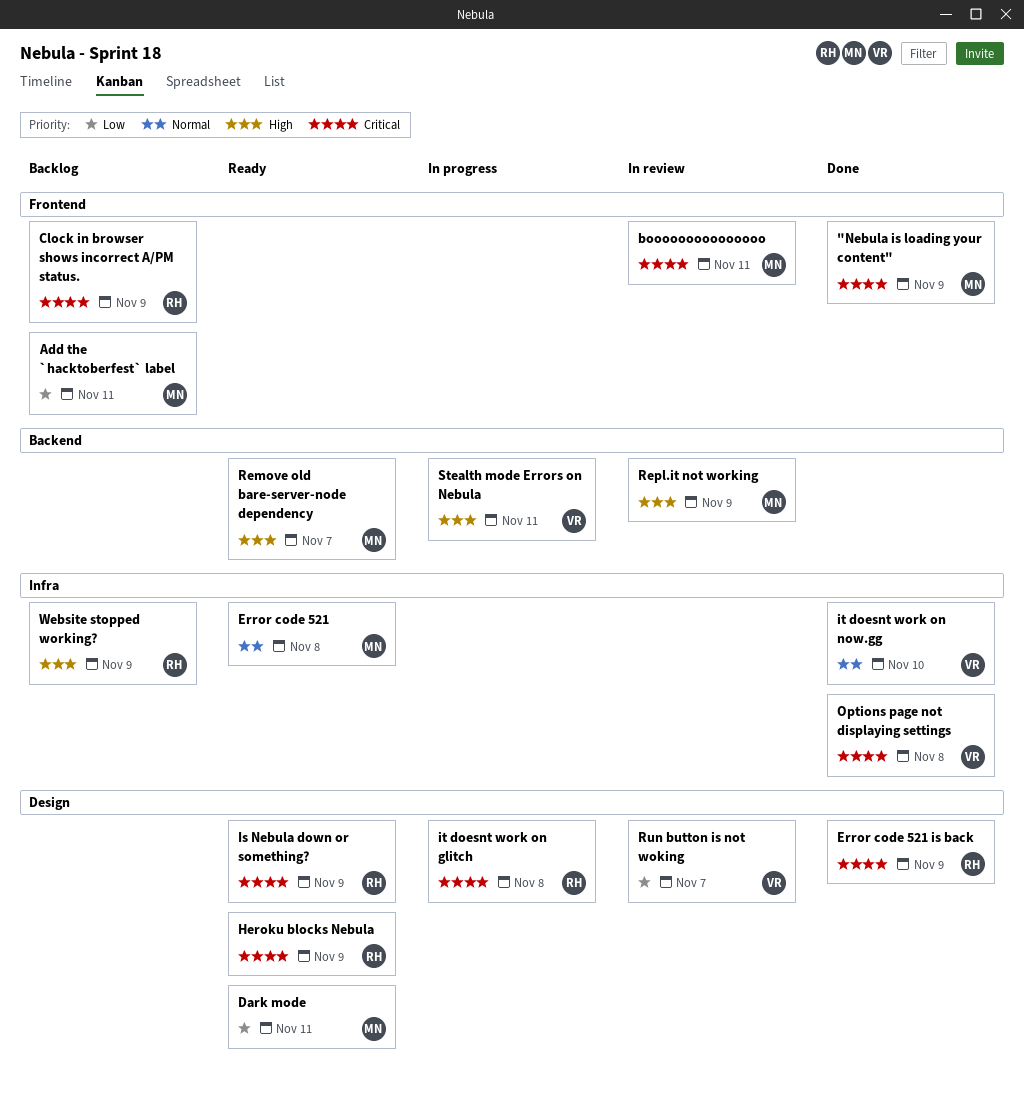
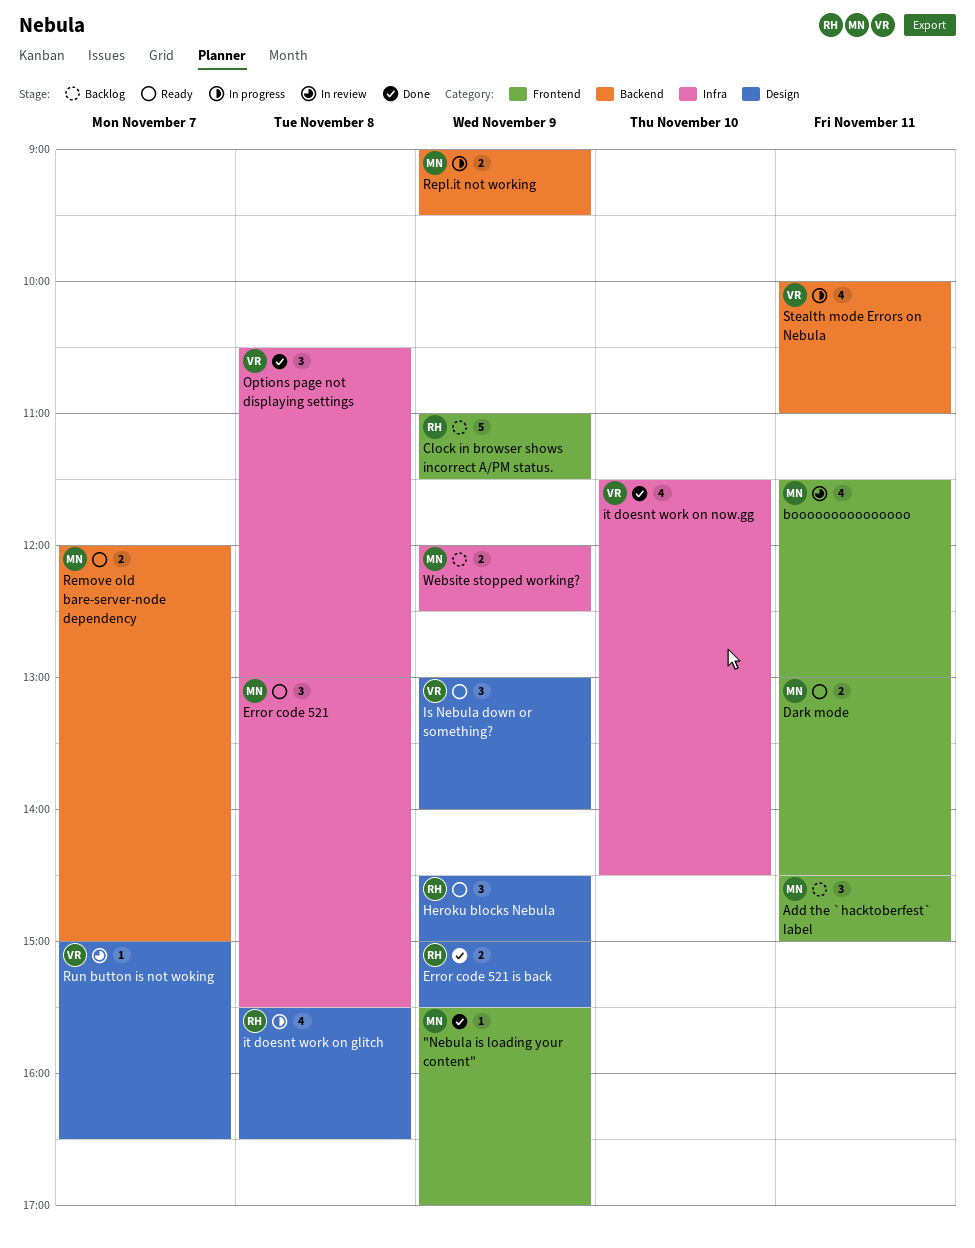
Dark mode, label: Design -> Frontend
Is Nebula down or something?, owner: RH -> VR
Repl.it not working, status: In review -> In progress
Website stopped working?, owner: RH -> MN

